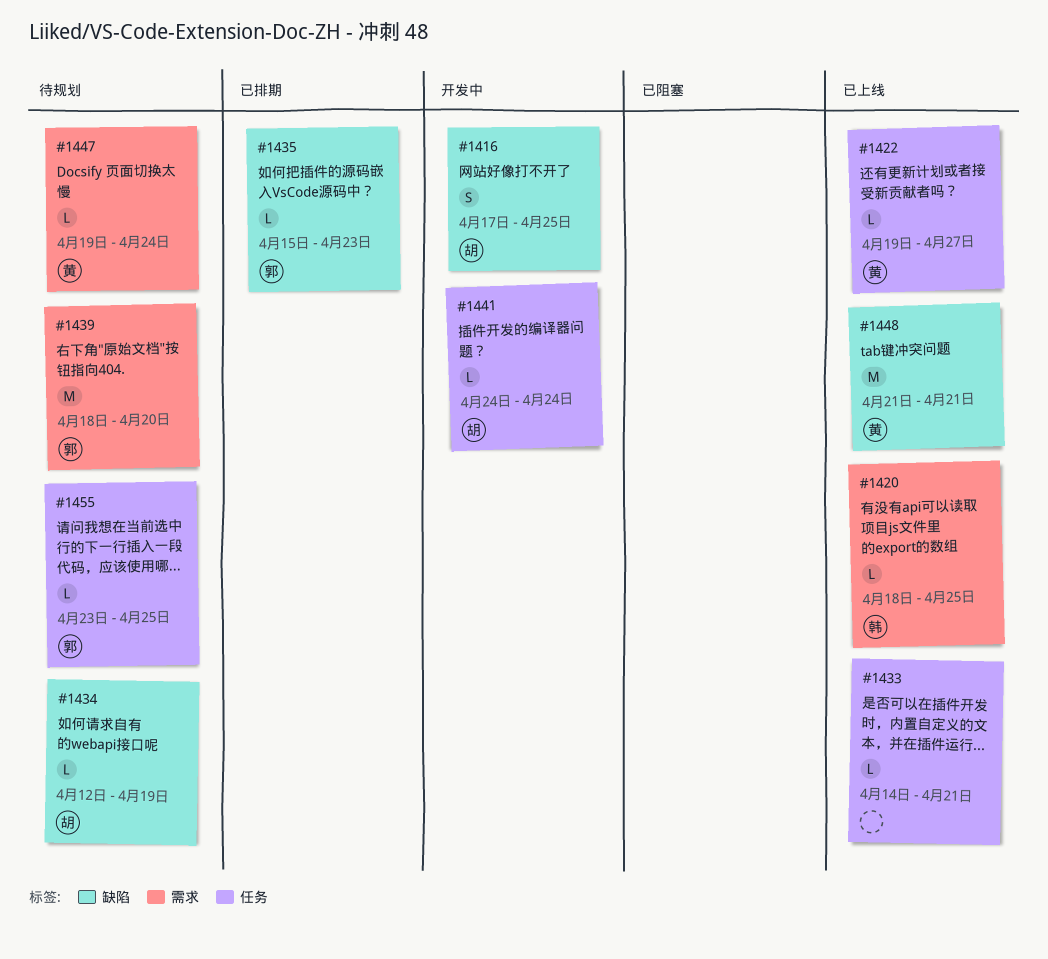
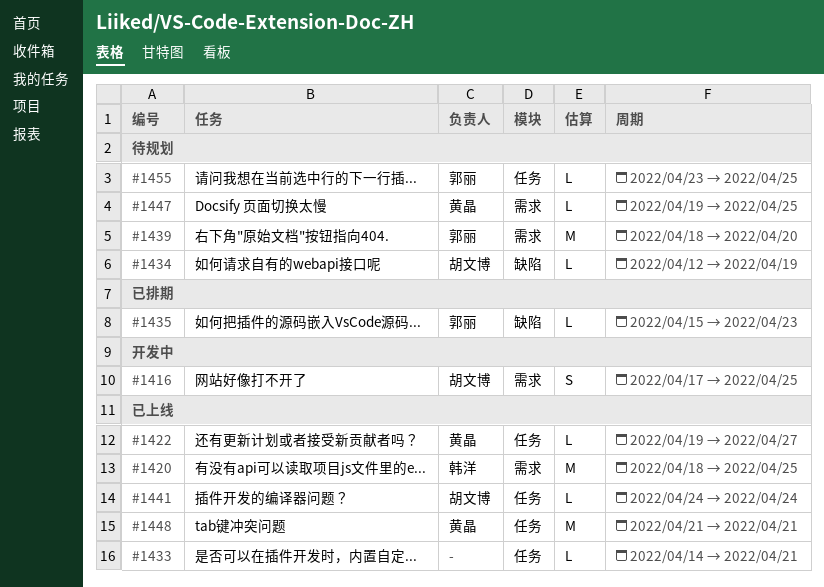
#1416, label: 缺陷 -> 需求
#1420, estimate: L -> M
#1441, status: 开发中 -> 已上线
#1447, due: Apr 24 -> Apr 25
#1448, label: 缺陷 -> 任务

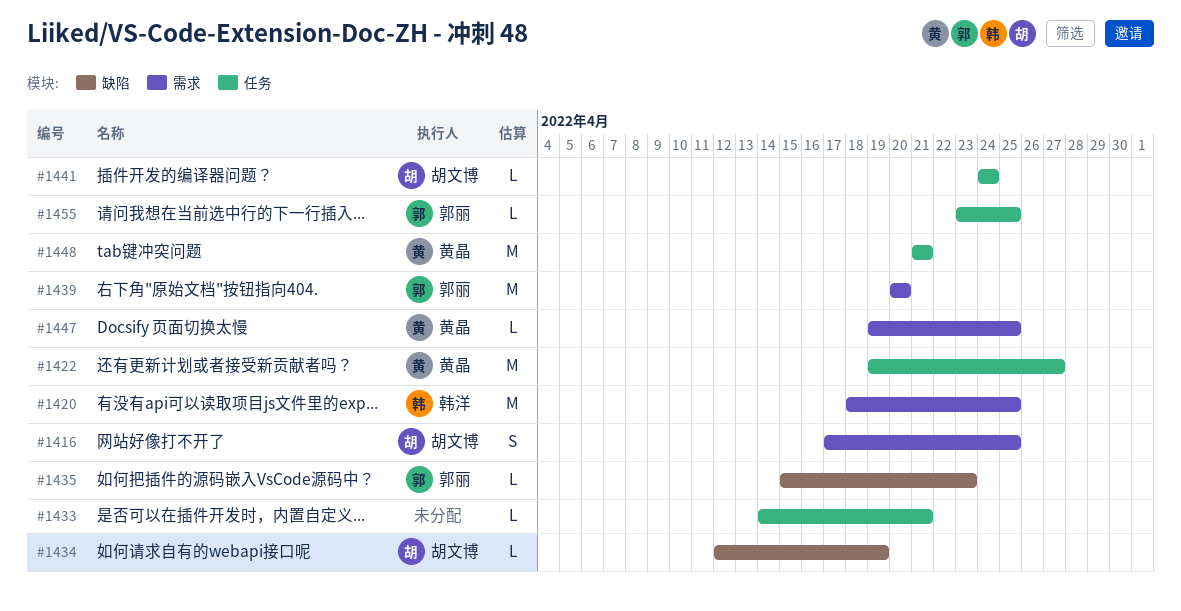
#1422, estimate: L -> M
#1439, start: Apr 18 -> Apr 20

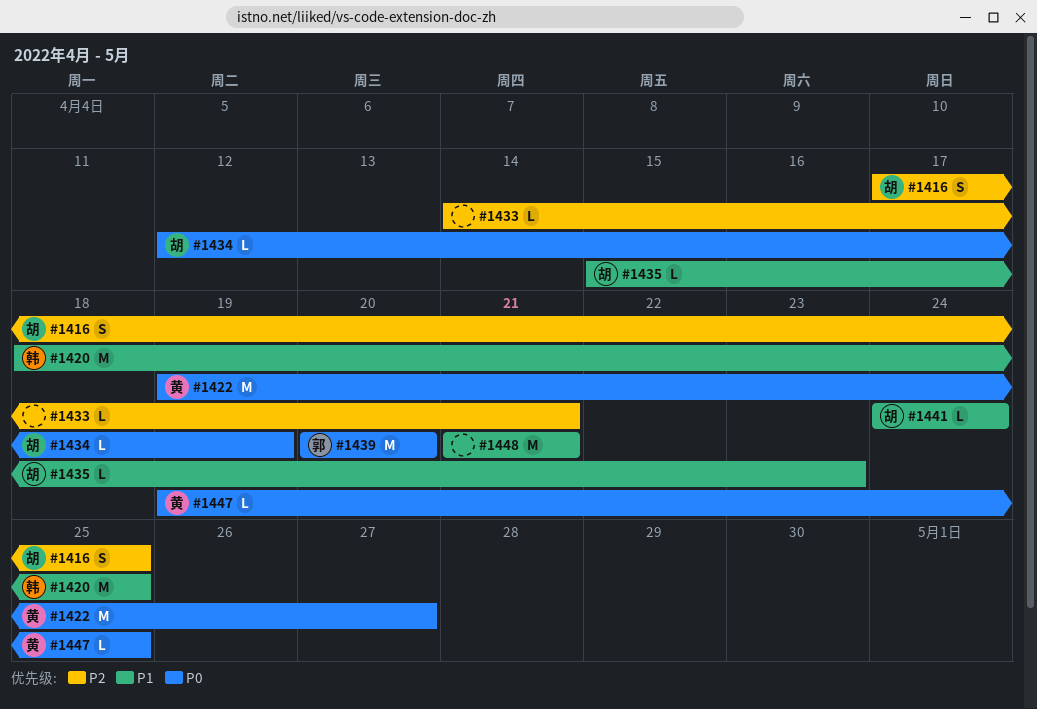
#1435, owner: 郭丽 -> 胡文博
#1448, owner: 黄晶 -> none
#1455: present -> none

